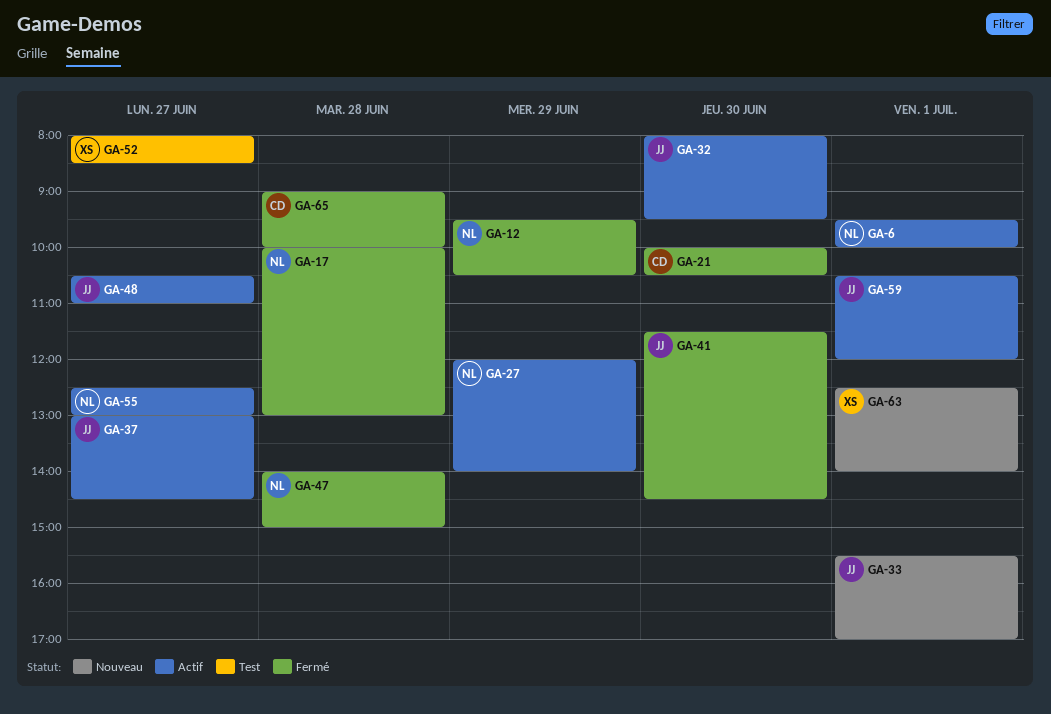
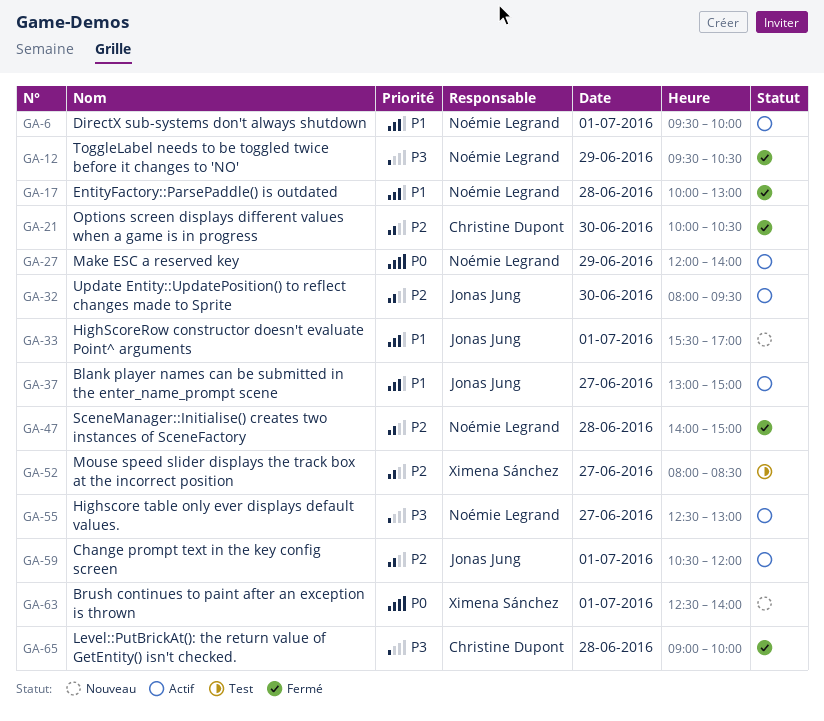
GA-37, ends: 14:30 -> 15:00
GA-41: present -> none
GA-48: present -> none

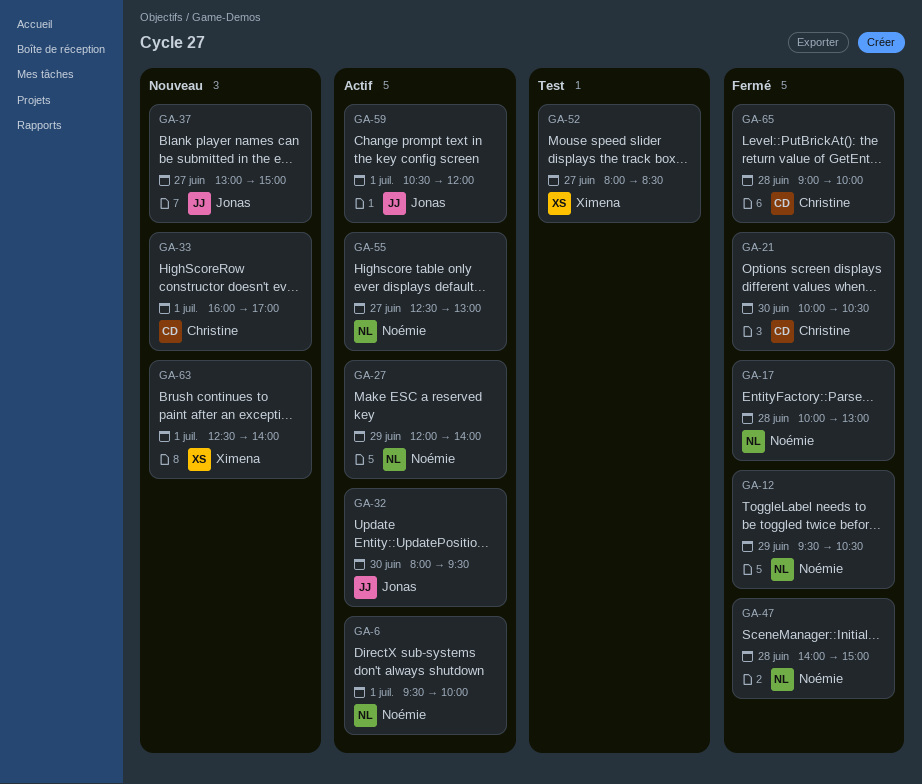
GA-33, owner: Jonas Jung -> Christine Dupont
GA-33, begins: 15:30 -> 16:00
GA-37, status: Actif -> Nouveau

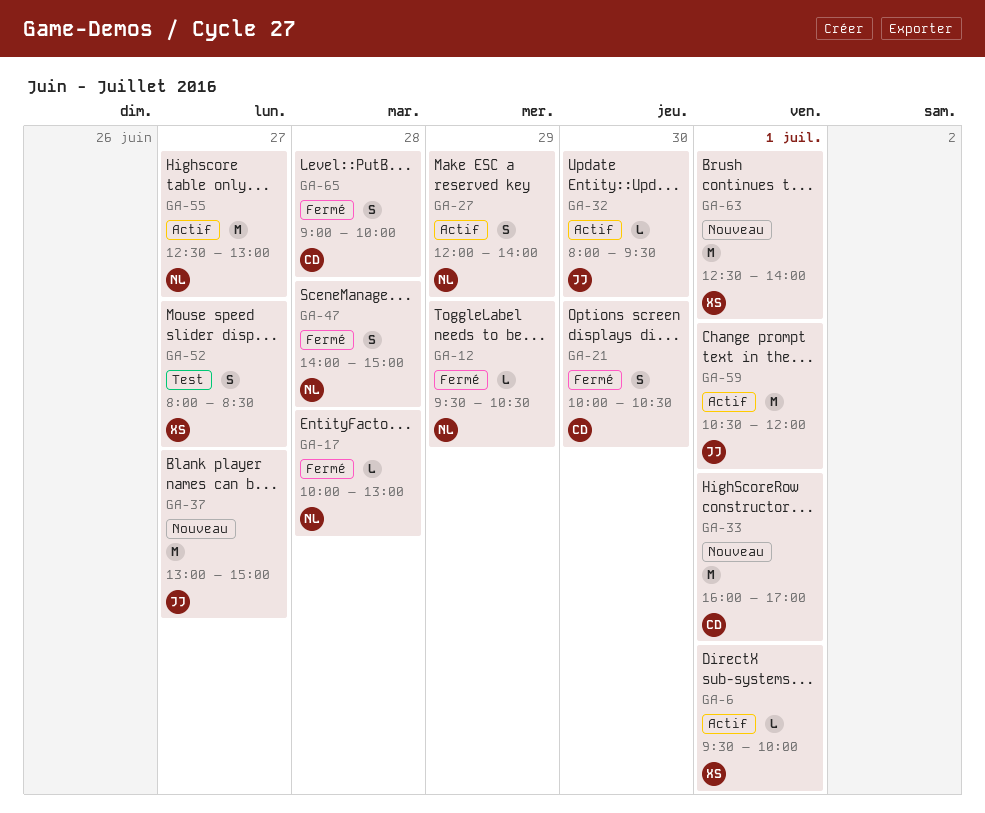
GA-6, owner: Noémie -> Ximena

